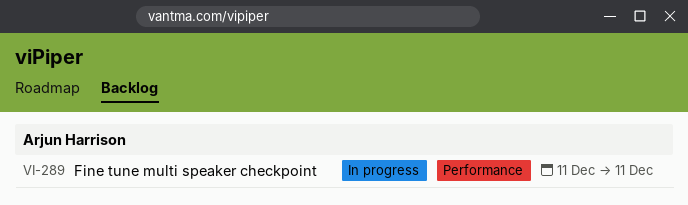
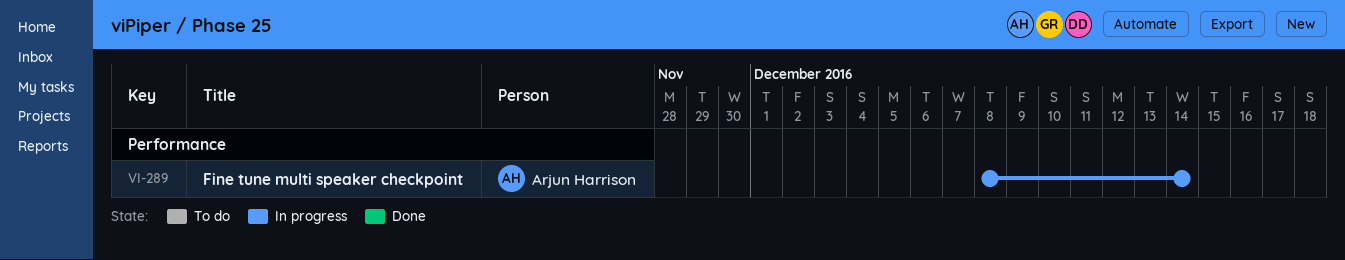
VI-289, start: Dec 11 -> Dec 8
VI-289, due: Dec 11 -> Dec 14

